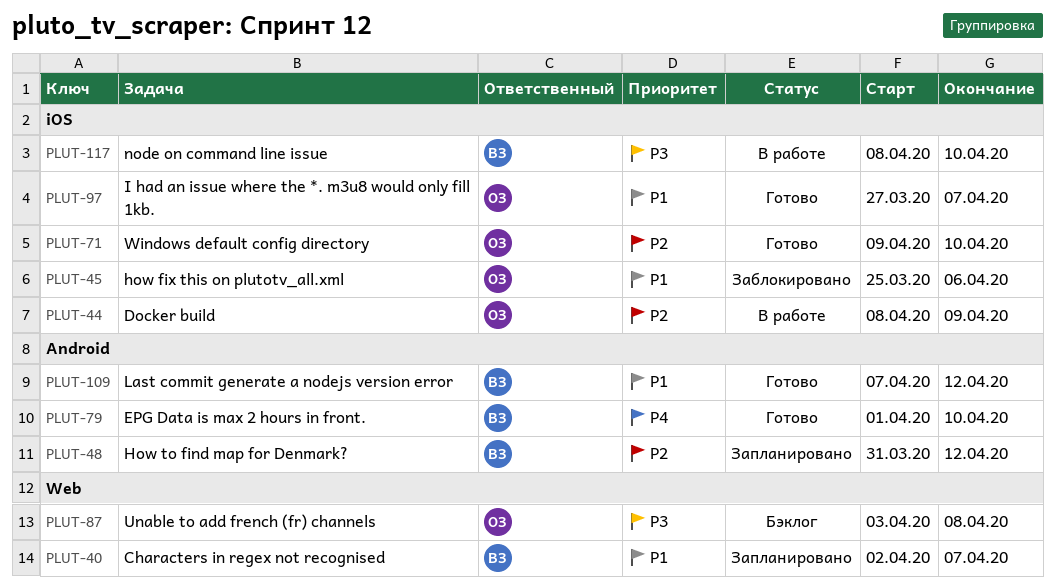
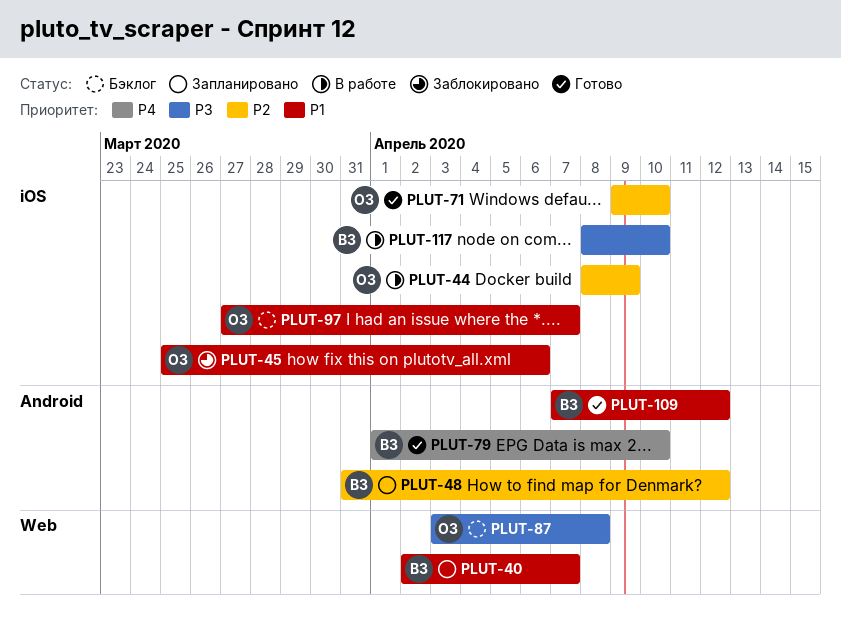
PLUT-97, status: Готово -> Бэклог

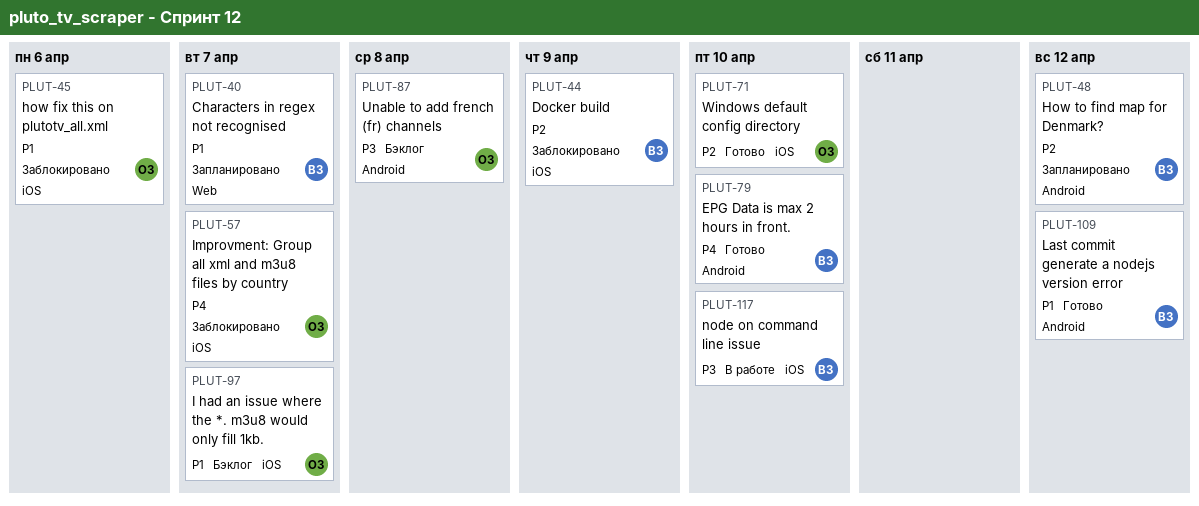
PLUT-44, status: В работе -> Заблокировано
PLUT-44, owner: ОЗ -> ВЗ
PLUT-57: none -> present
PLUT-87, label: Web -> Android

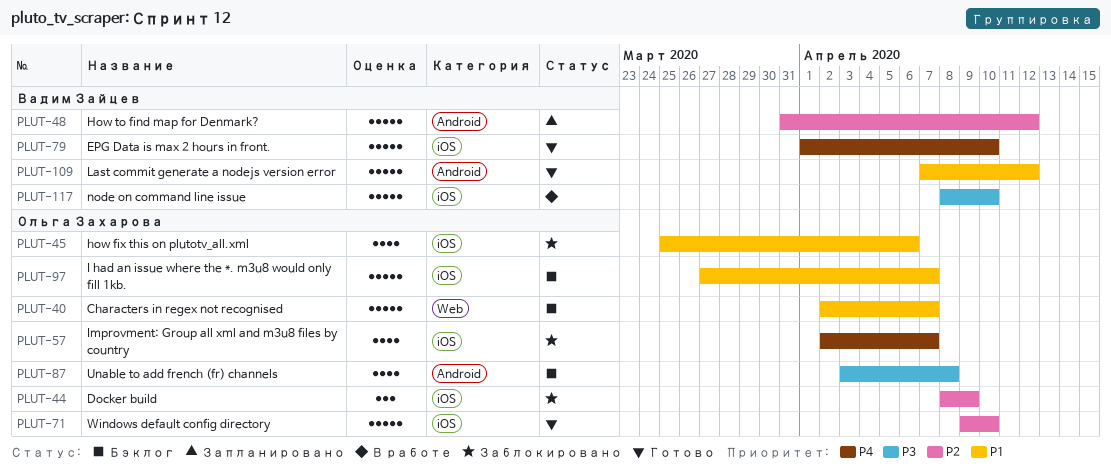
PLUT-40, status: Запланировано -> Бэклог
PLUT-40, owner: Вадим Зайцев -> Ольга Захарова
PLUT-44, owner: Вадим Зайцев -> Ольга Захарова
PLUT-79, label: Android -> iOS

